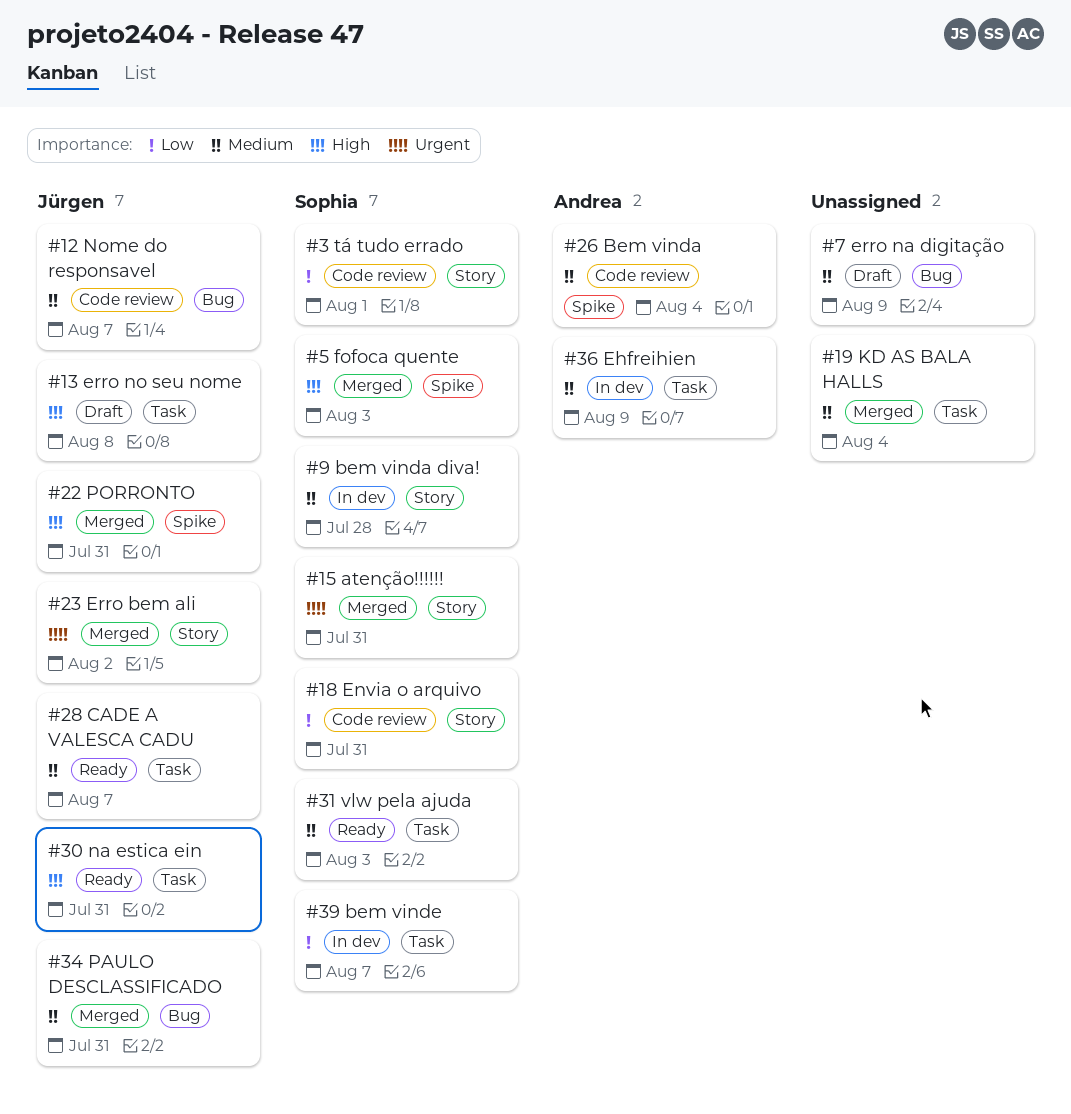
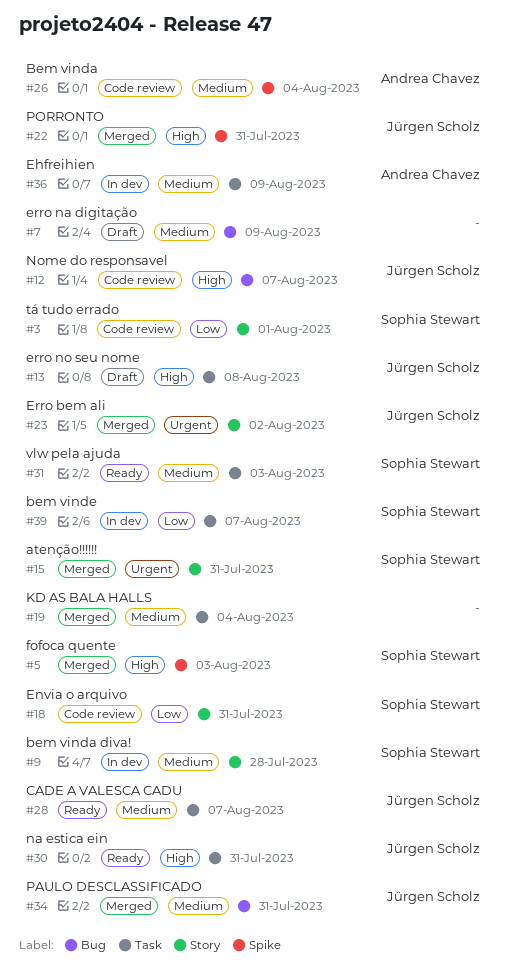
#12, priority: Medium -> High

